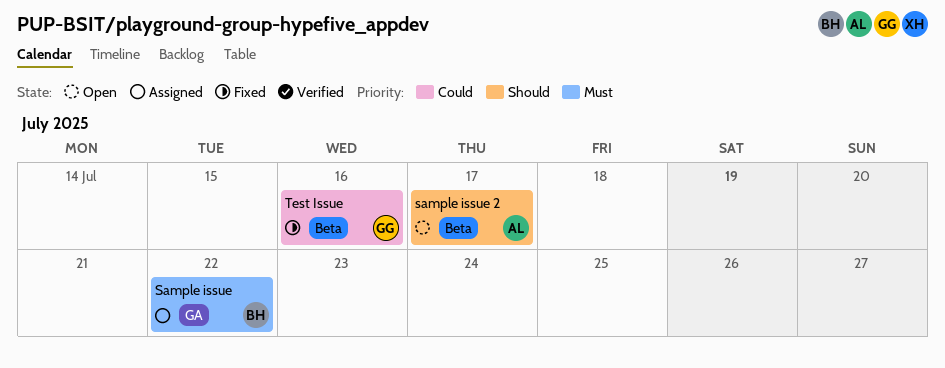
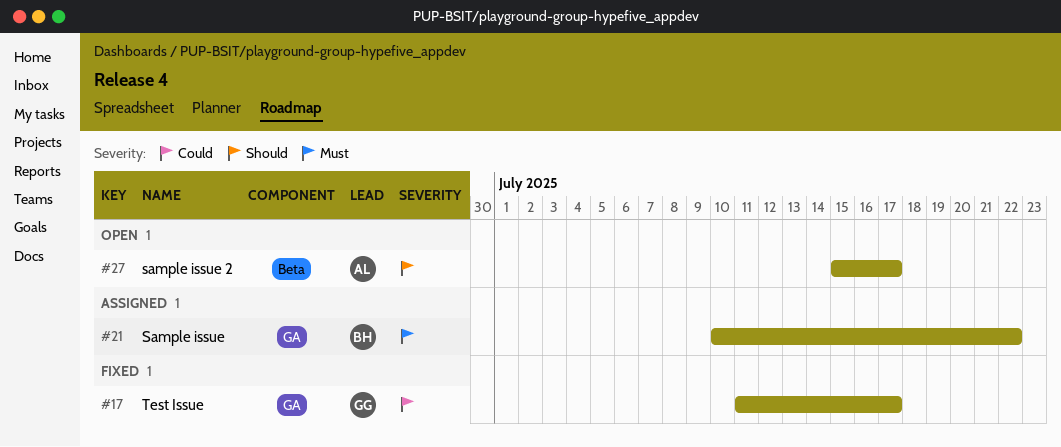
Test Issue, label: Beta -> GA
Test Issue, due: Jul 16 -> Jul 17

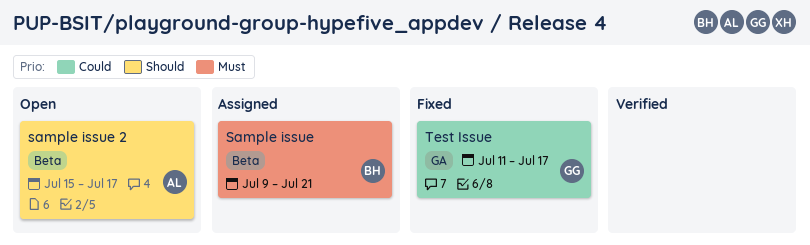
Sample issue, label: GA -> Beta
Sample issue, start: Jul 10 -> Jul 9
Sample issue, due: Jul 22 -> Jul 21

